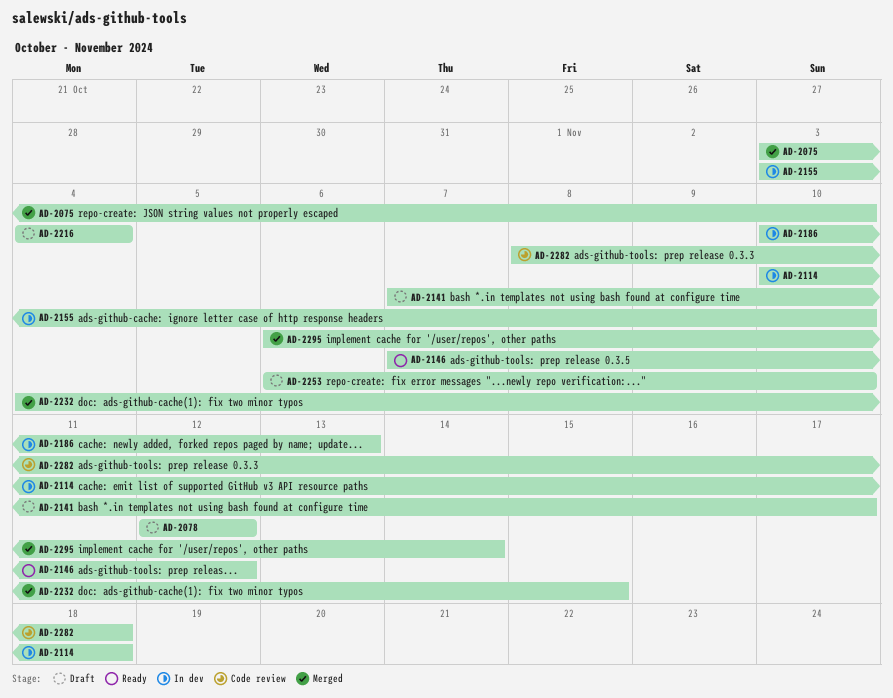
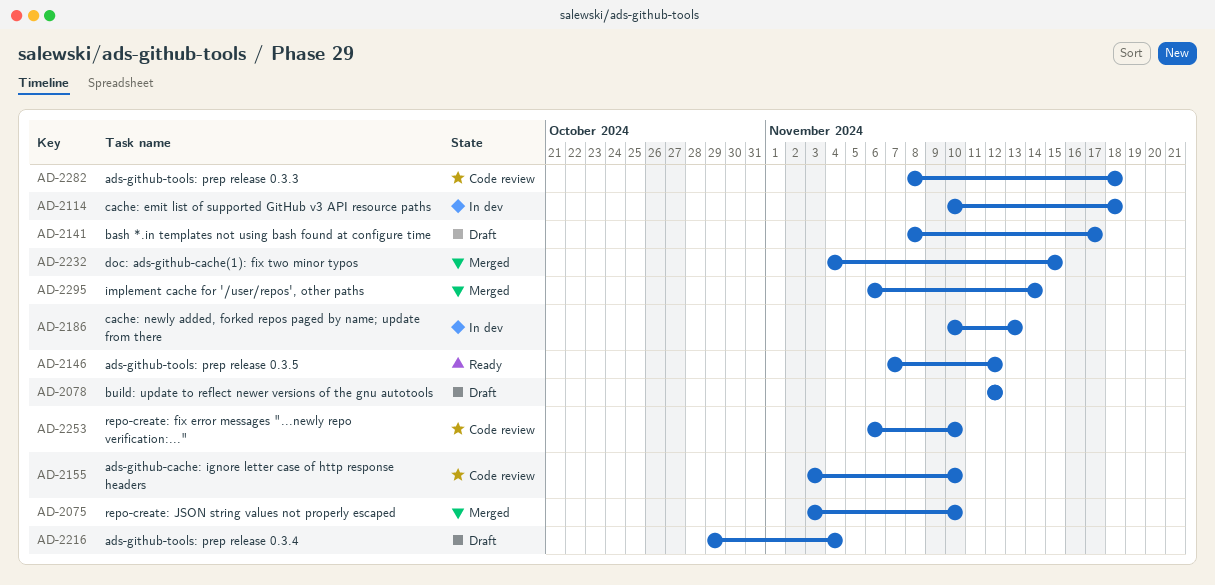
AD-2141, start: Nov 7 -> Nov 8
AD-2155, status: In dev -> Code review
AD-2216, start: Nov 4 -> Oct 29
AD-2253, status: Draft -> Code review

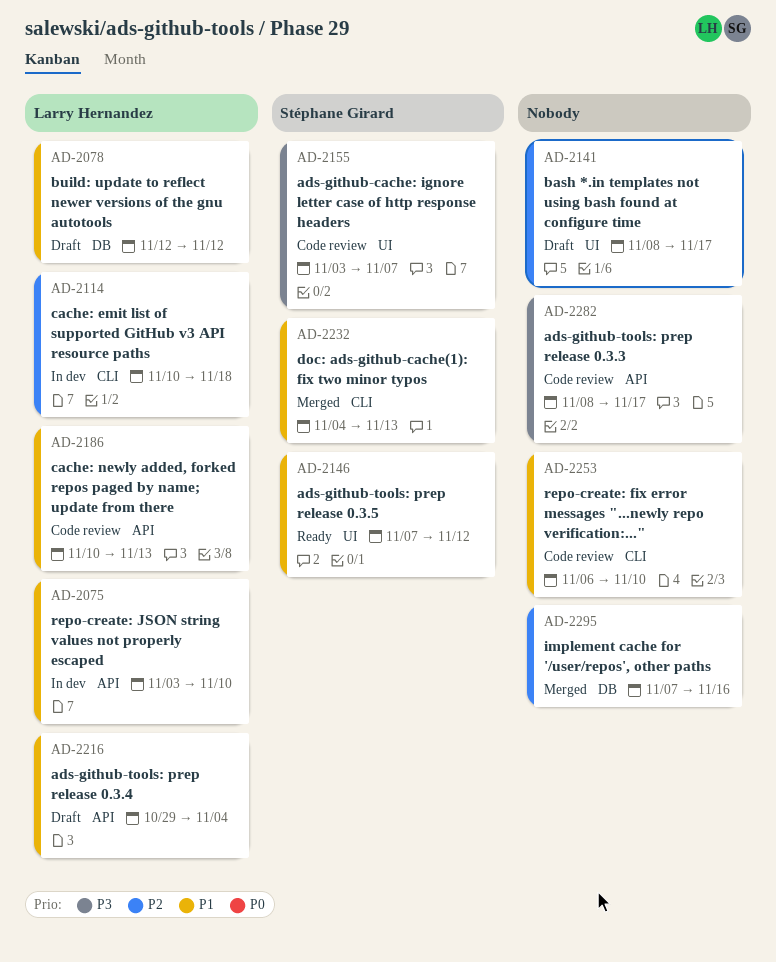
AD-2075, status: Merged -> In dev
AD-2155, due: Nov 10 -> Nov 7
AD-2186, status: In dev -> Code review
AD-2232, due: Nov 15 -> Nov 13
AD-2282, due: Nov 18 -> Nov 17
AD-2295, start: Nov 6 -> Nov 7
AD-2295, due: Nov 14 -> Nov 16

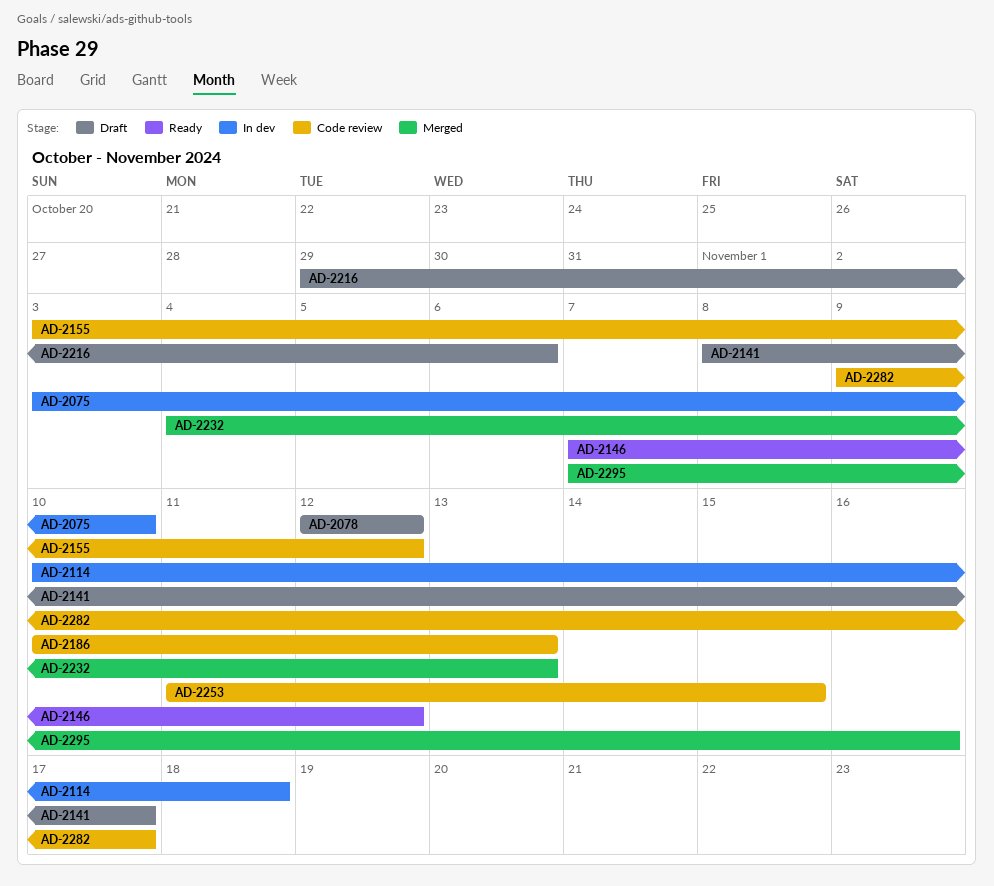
AD-2155, due: Nov 7 -> Nov 12
AD-2216, due: Nov 4 -> Nov 6
AD-2253, start: Nov 6 -> Nov 11
AD-2253, due: Nov 10 -> Nov 15
AD-2282, start: Nov 8 -> Nov 9

